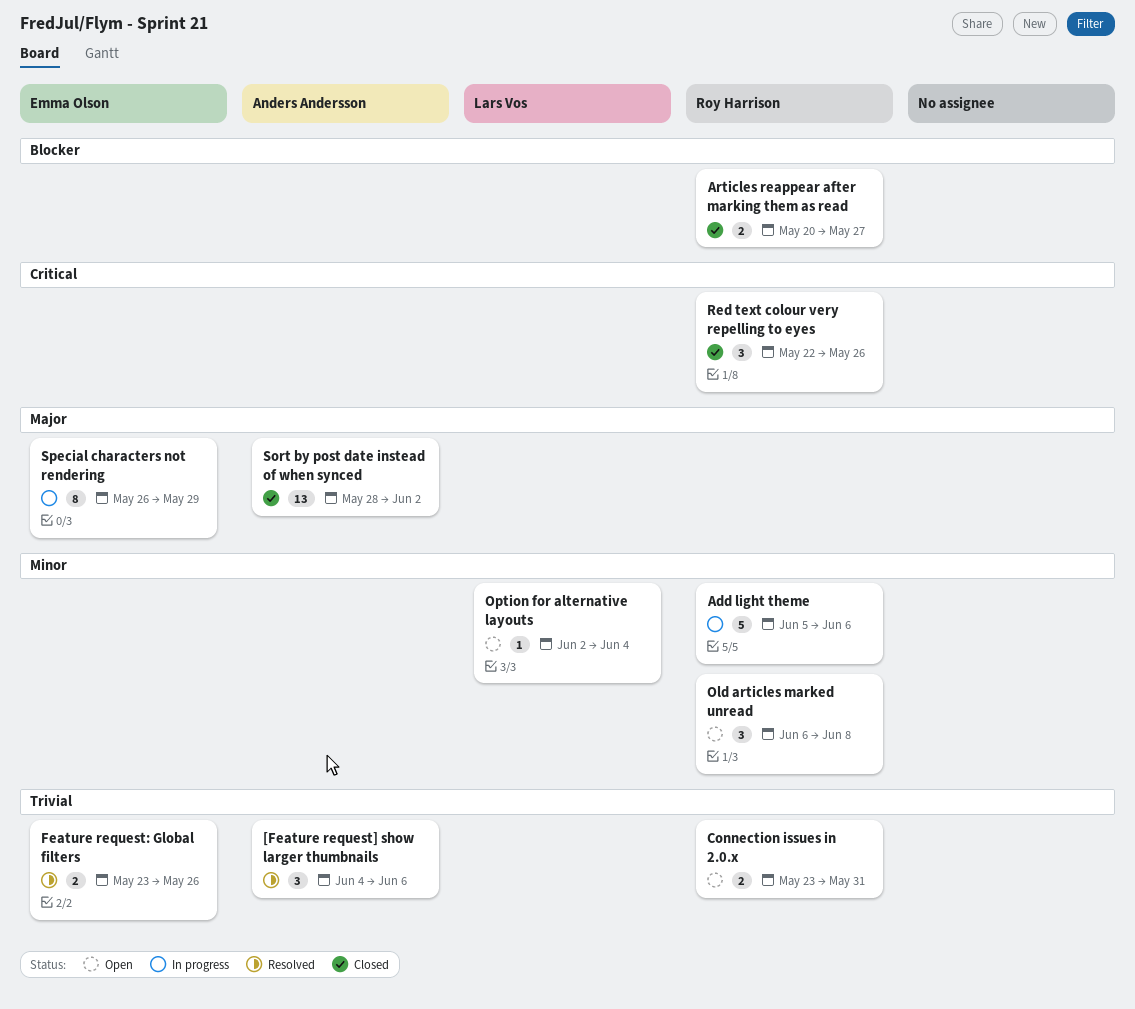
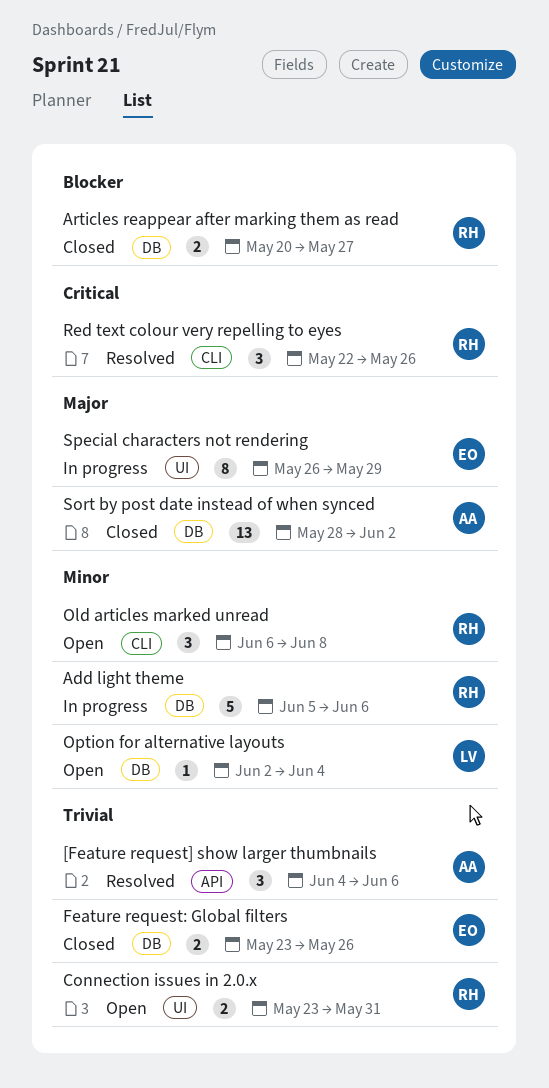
Feature request: Global filters, status: Resolved -> Closed
Red text colour very repelling to eyes, status: Closed -> Resolved

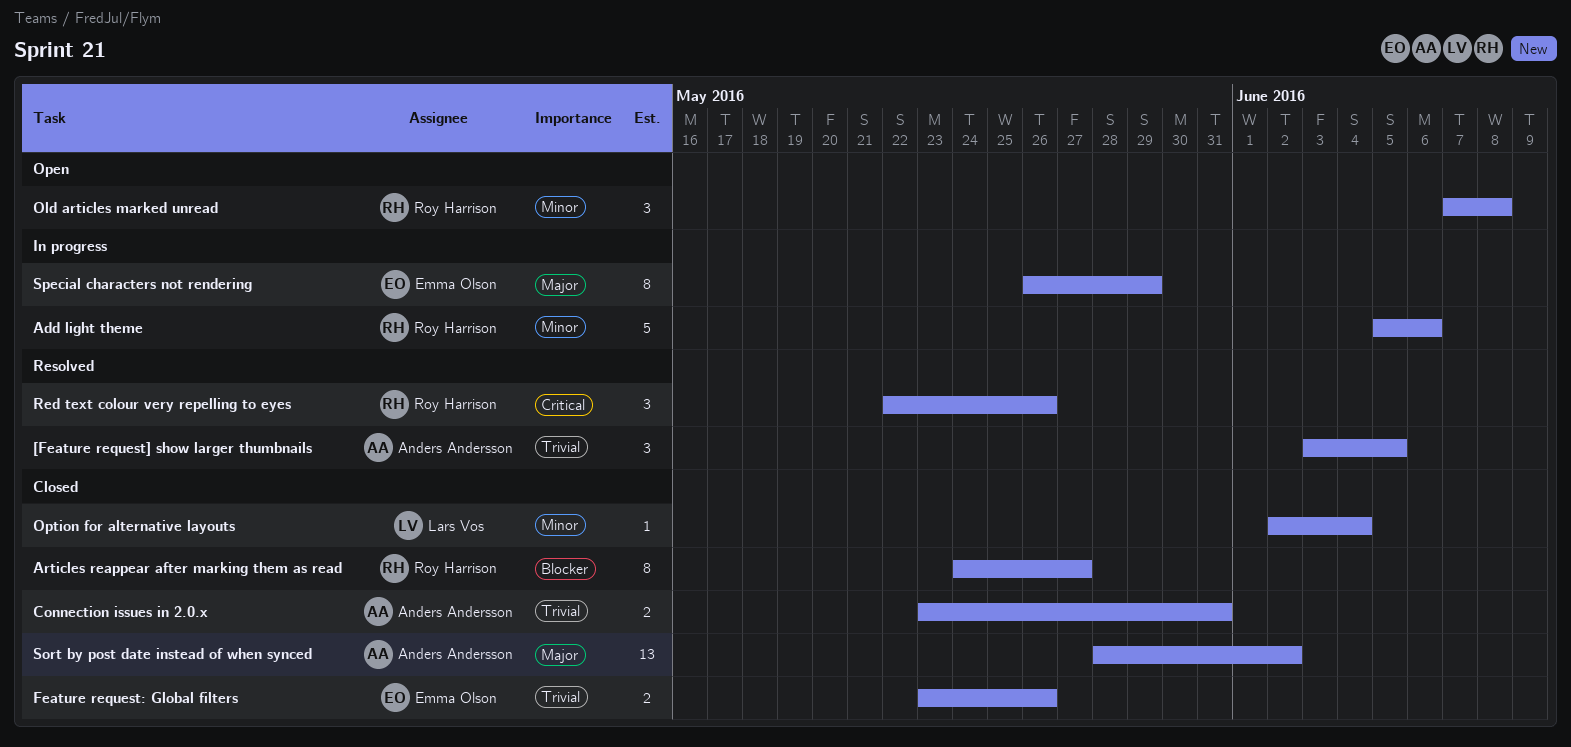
[Feature request] show larger thumbnails, start: Jun 4 -> Jun 3
[Feature request] show larger thumbnails, due: Jun 6 -> Jun 5
Articles reappear after marking them as read, estimate: 2 -> 8
Articles reappear after marking them as read, start: May 20 -> May 24
Connection issues in 2.0.x, status: Open -> Closed
Connection issues in 2.0.x, owner: Roy Harrison -> Anders Andersson
Old articles marked unread, start: Jun 6 -> Jun 7
Option for alternative layouts, status: Open -> Closed

